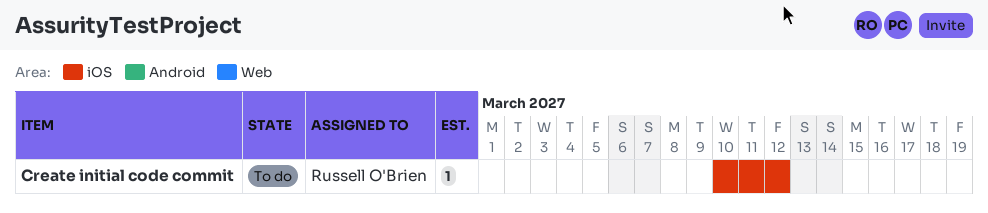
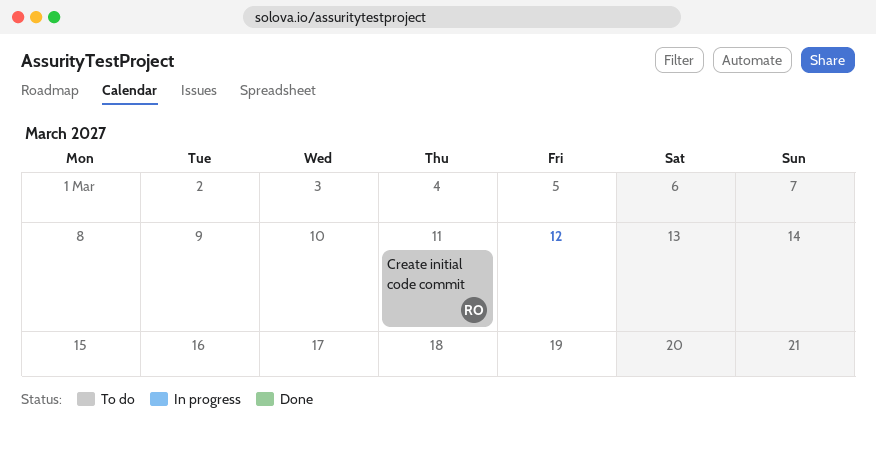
Create initial code commit, due: Mar 12 -> Mar 11

